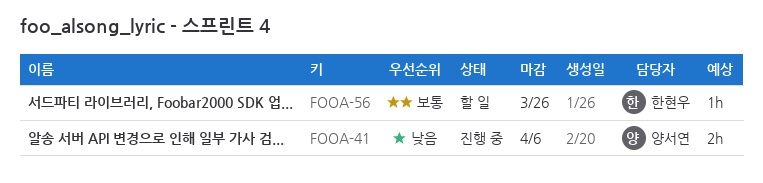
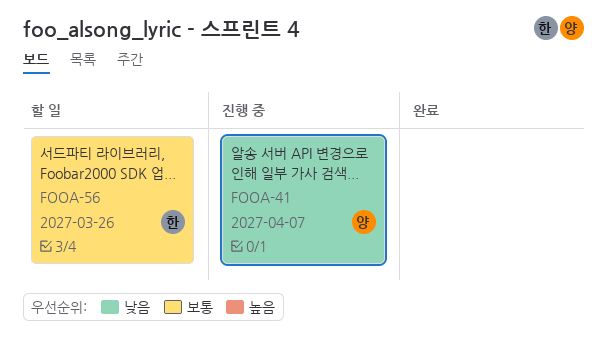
FOOA-41, due: Apr 6 -> Apr 7

